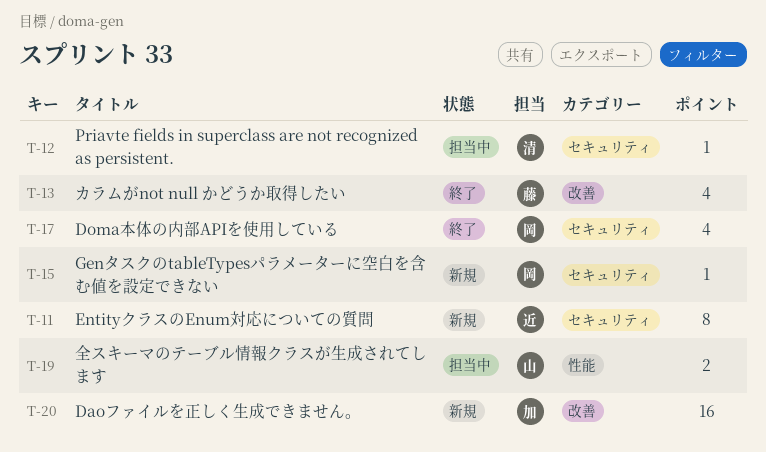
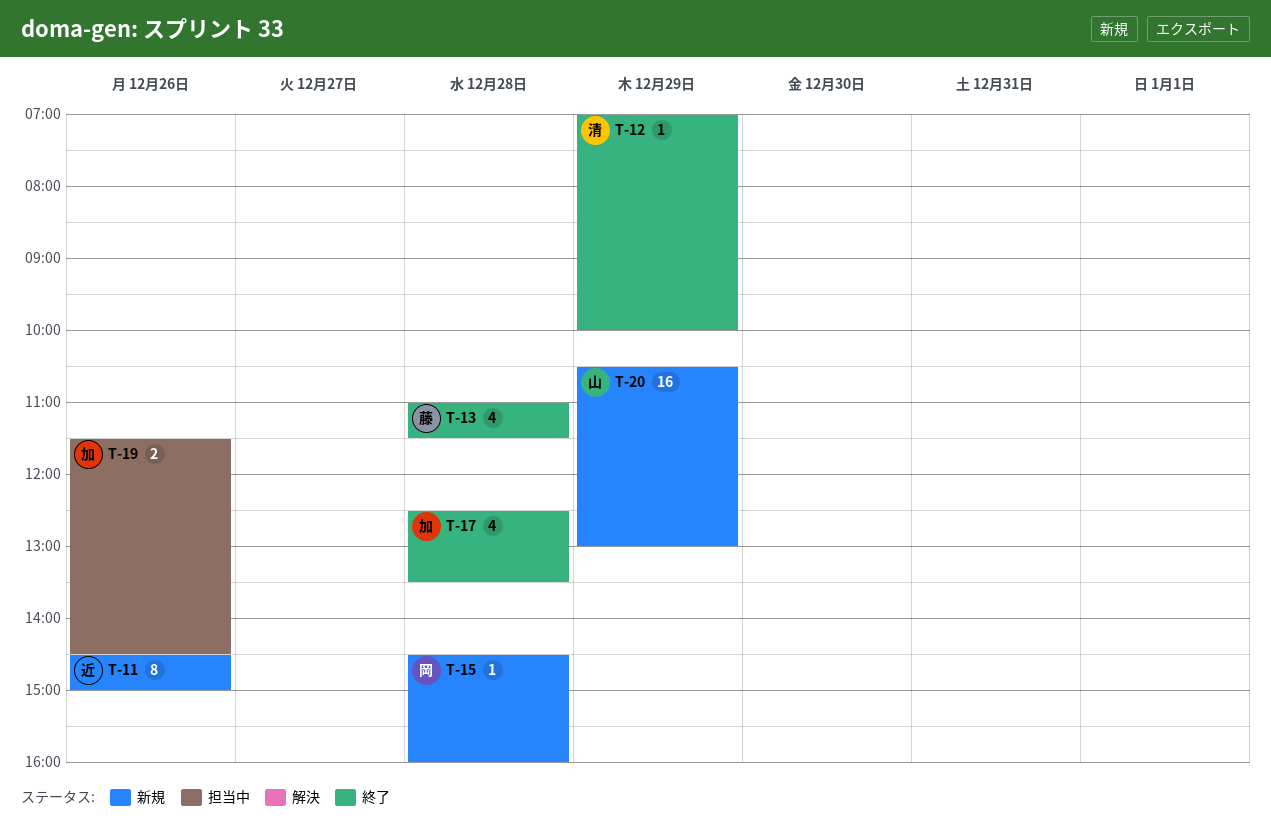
T-12, status: 担当中 -> 終了
T-17, owner: 岡 -> 加
T-19, owner: 山 -> 加
T-20, owner: 加 -> 山

